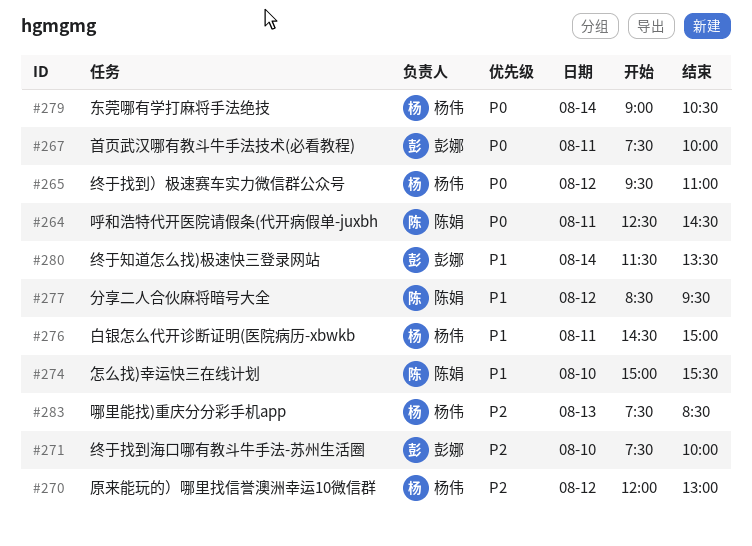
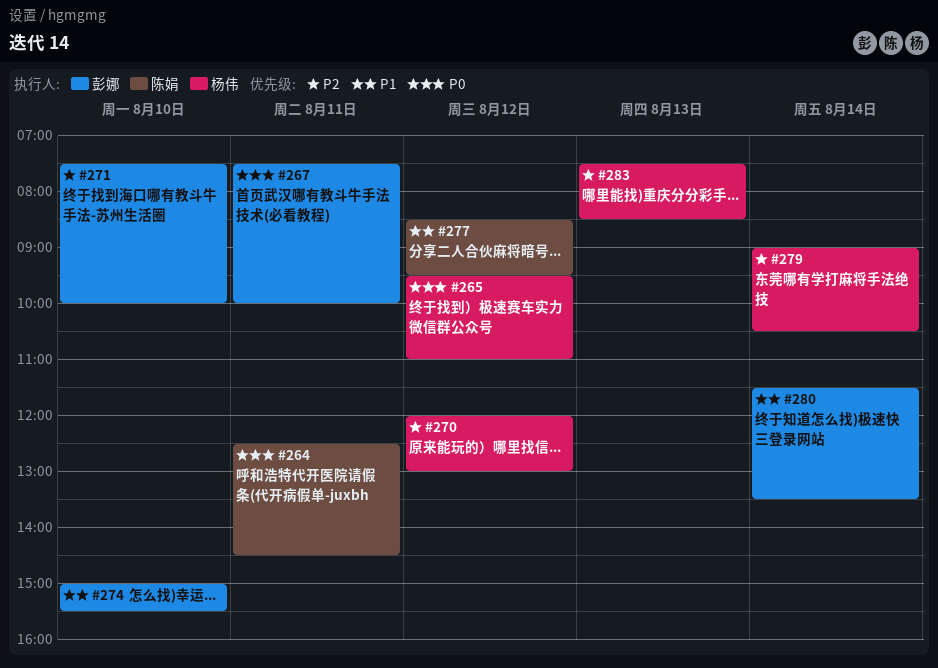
#274, owner: 陈娟 -> 彭娜
#276: present -> none
#279, priority: P0 -> P2

